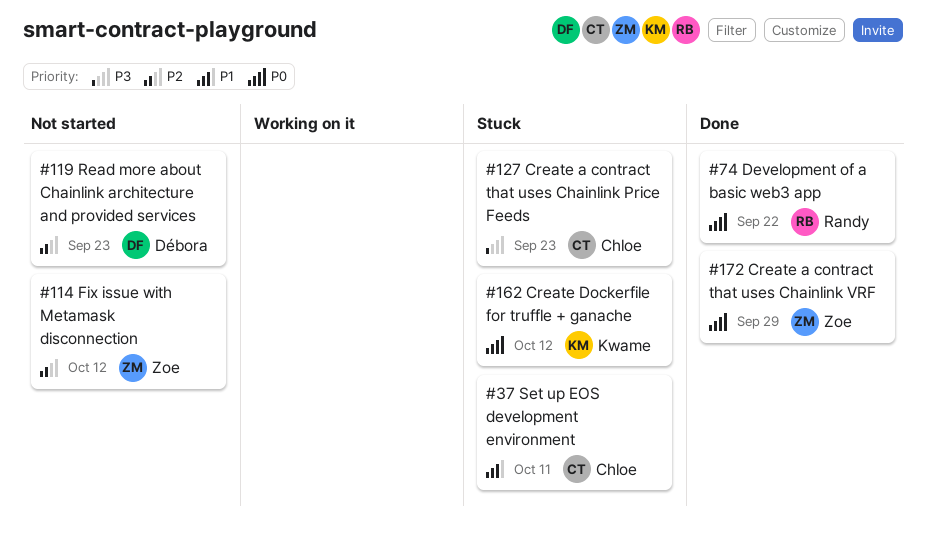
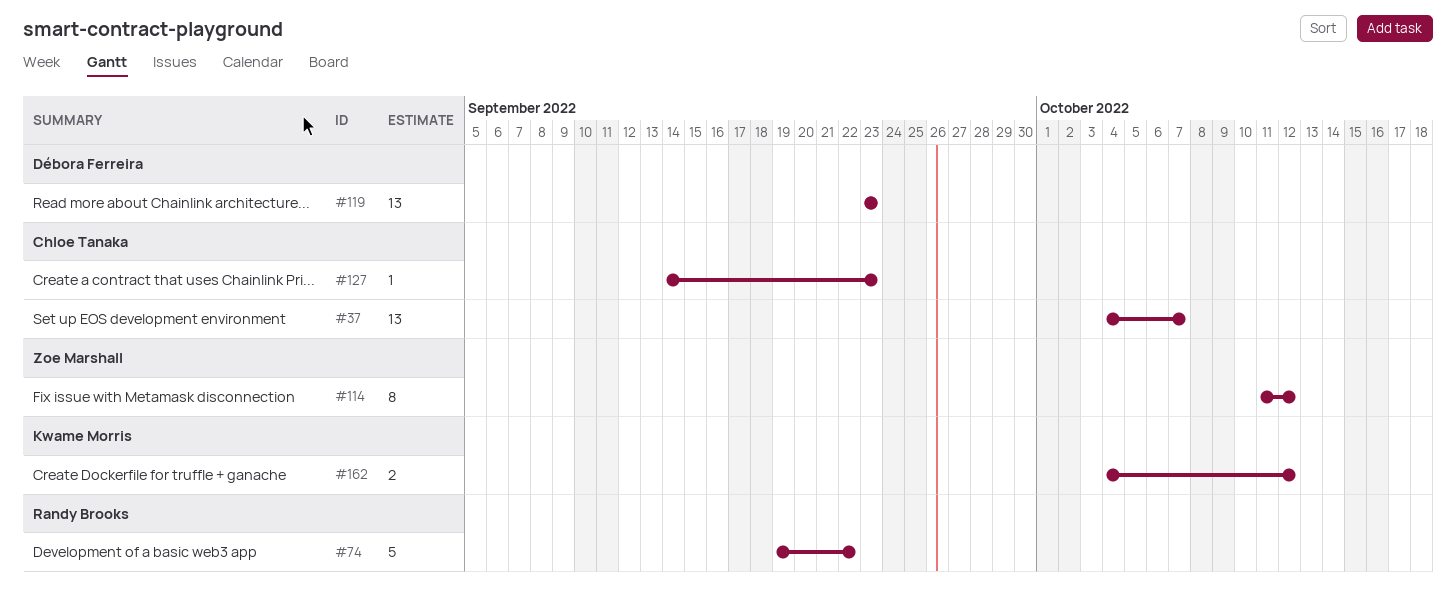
#37, due: Oct 11 -> Oct 7
#172: present -> none

